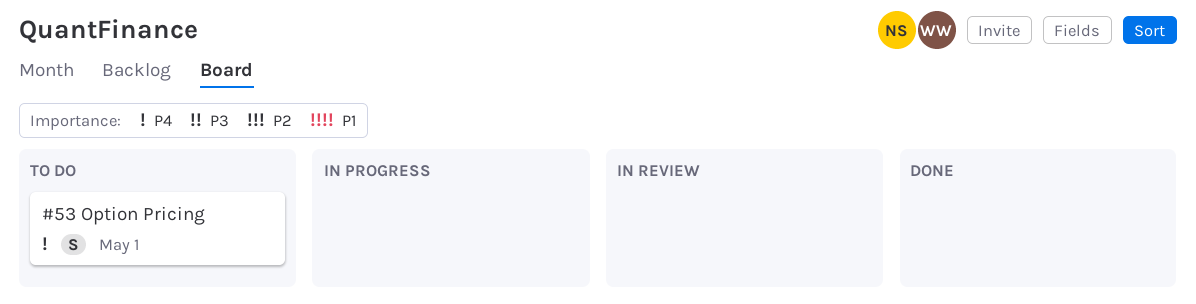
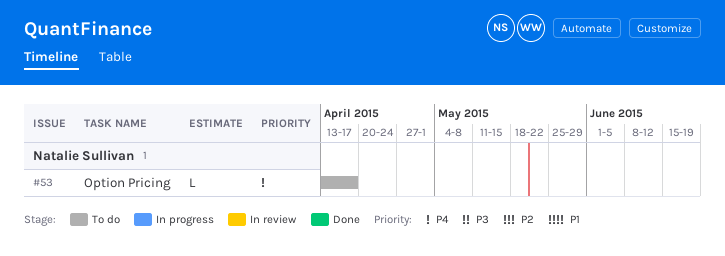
#53, estimate: S -> L
#53, due: May 1 -> Apr 17

